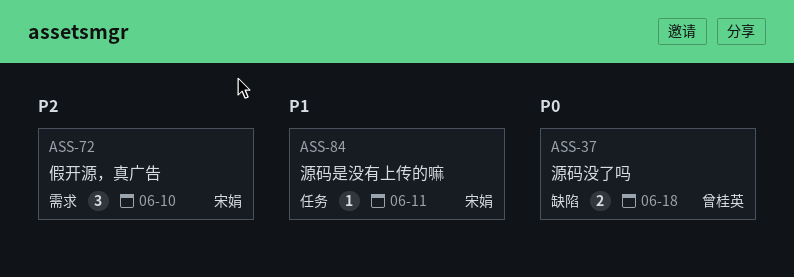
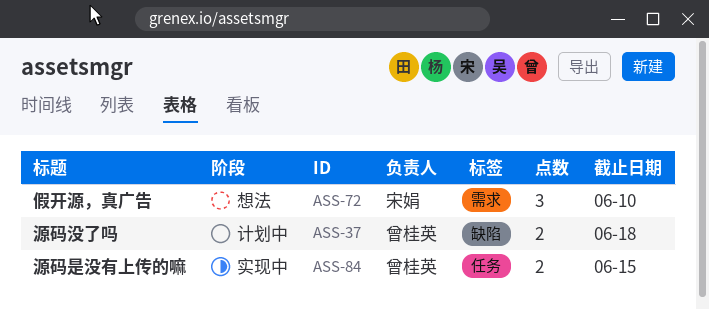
ASS-84, owner: 宋娟 -> 曾桂英
ASS-84, estimate: 1 -> 2
ASS-84, due: Jun 11 -> Jun 15

